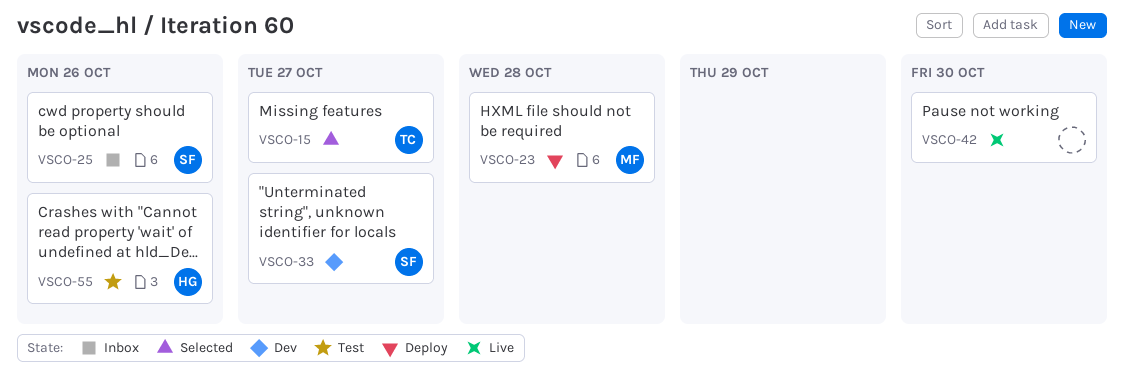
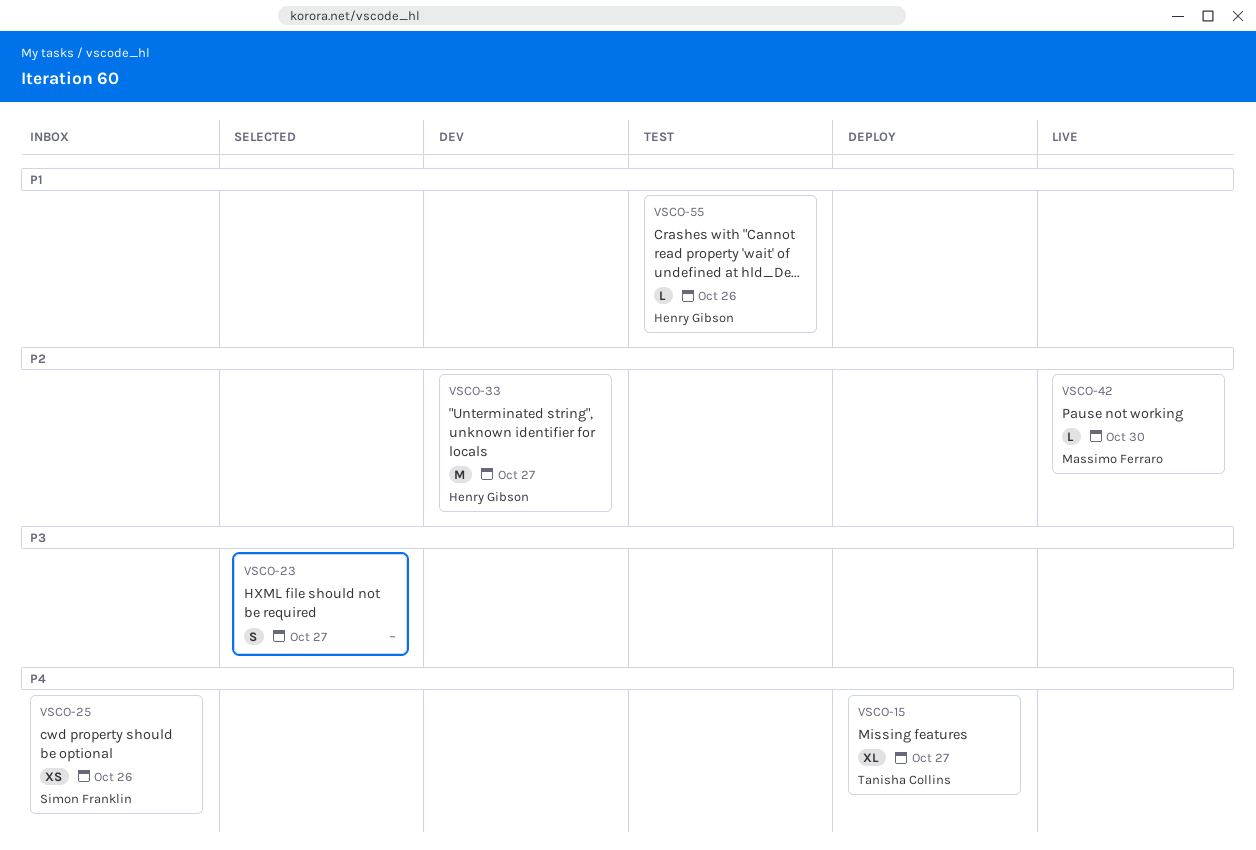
VSCO-15, status: Selected -> Deploy
VSCO-23, status: Deploy -> Selected
VSCO-23, owner: Massimo Ferraro -> none
VSCO-23, due: Oct 28 -> Oct 27
VSCO-33, owner: Simon Franklin -> Henry Gibson
VSCO-42, owner: none -> Massimo Ferraro

